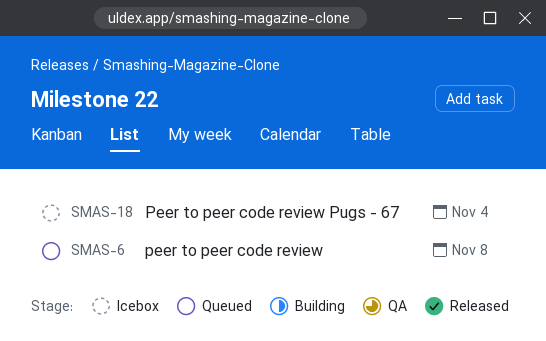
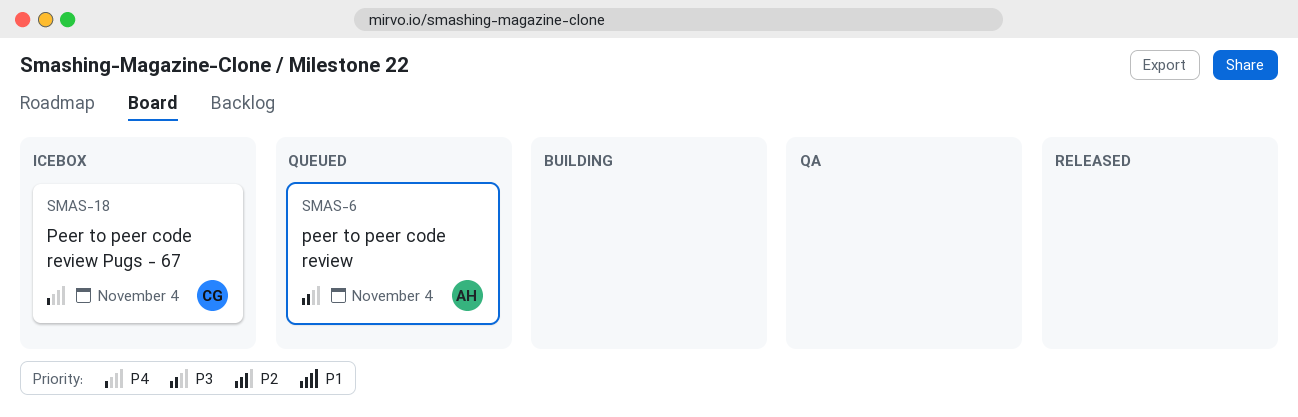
SMAS-6, due: Nov 8 -> Nov 4

